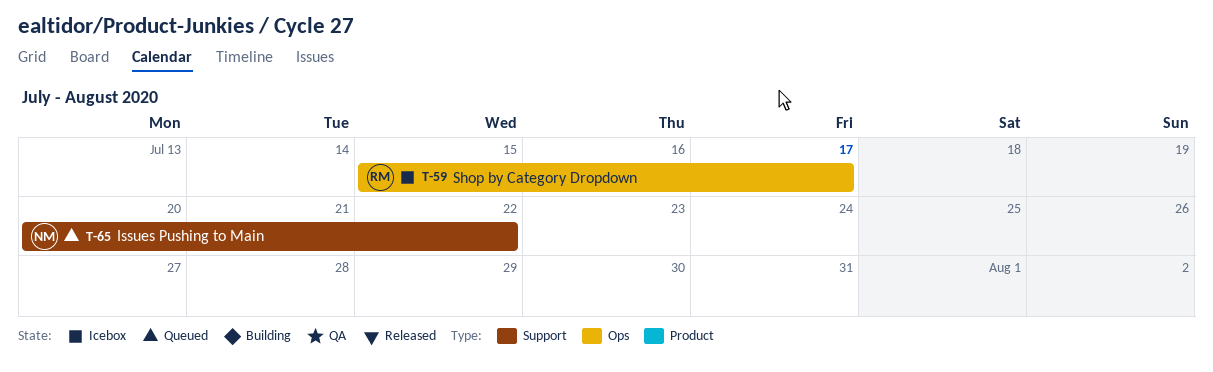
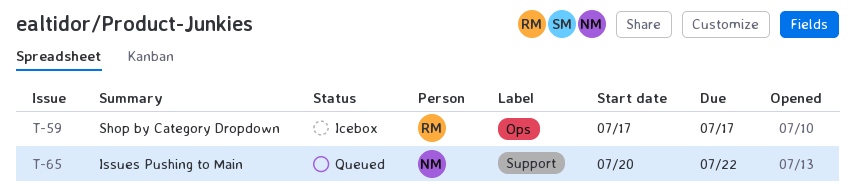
T-59, start: Jul 15 -> Jul 17

